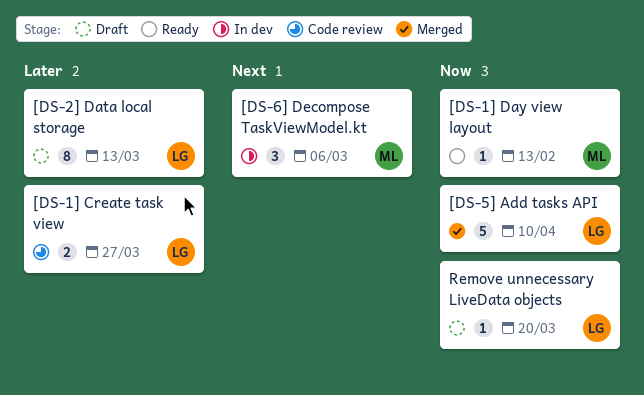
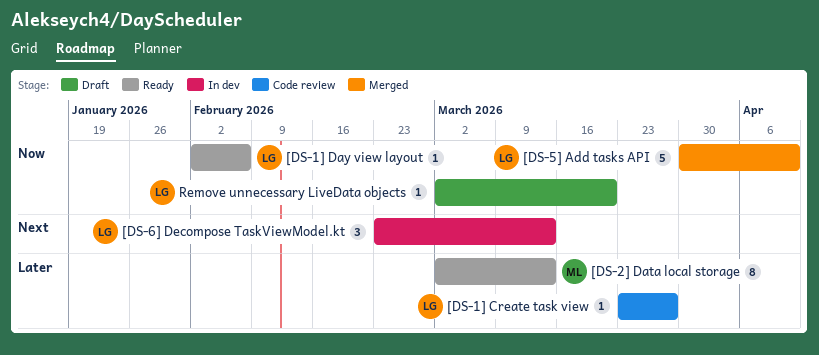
[DS-1] Create task view, estimate: 2 -> 1
[DS-1] Day view layout, owner: ML -> LG
[DS-1] Day view layout, due: Feb 13 -> Feb 6
[DS-2] Data local storage, status: Draft -> Ready
[DS-2] Data local storage, owner: LG -> ML
[DS-6] Decompose TaskViewModel.kt, owner: ML -> LG
[DS-6] Decompose TaskViewModel.kt, due: Mar 6 -> Mar 13

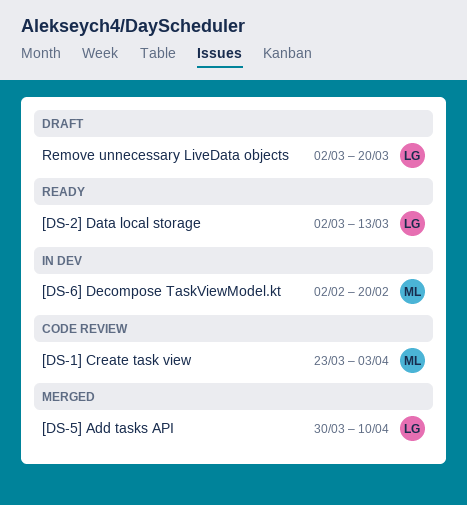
[DS-1] Create task view, owner: LG -> ML
[DS-1] Create task view, due: Mar 27 -> Apr 3
[DS-1] Day view layout: present -> none
[DS-2] Data local storage, owner: ML -> LG
[DS-6] Decompose TaskViewModel.kt, owner: LG -> ML
[DS-6] Decompose TaskViewModel.kt, start: Feb 23 -> Feb 2
[DS-6] Decompose TaskViewModel.kt, due: Mar 13 -> Feb 20

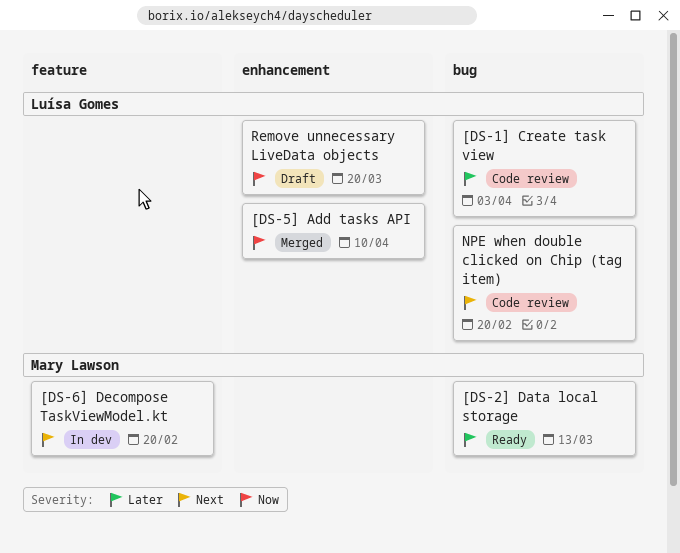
[DS-1] Create task view, owner: Mary Lawson -> Luísa Gomes
[DS-2] Data local storage, owner: Luísa Gomes -> Mary Lawson
NPE when double clicked on Chip (tag item): none -> present

